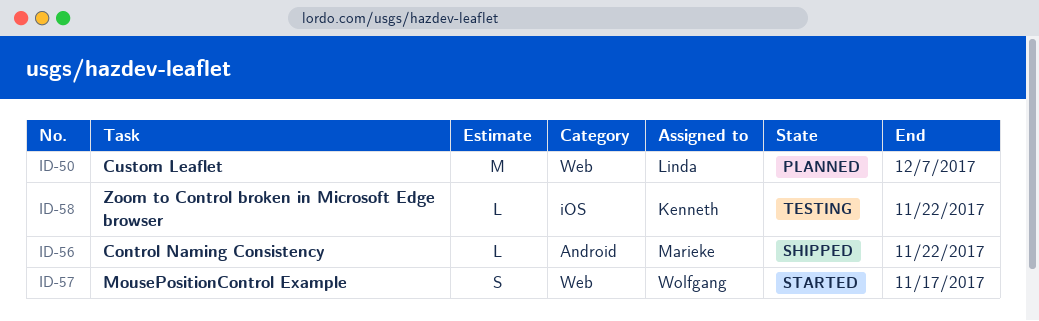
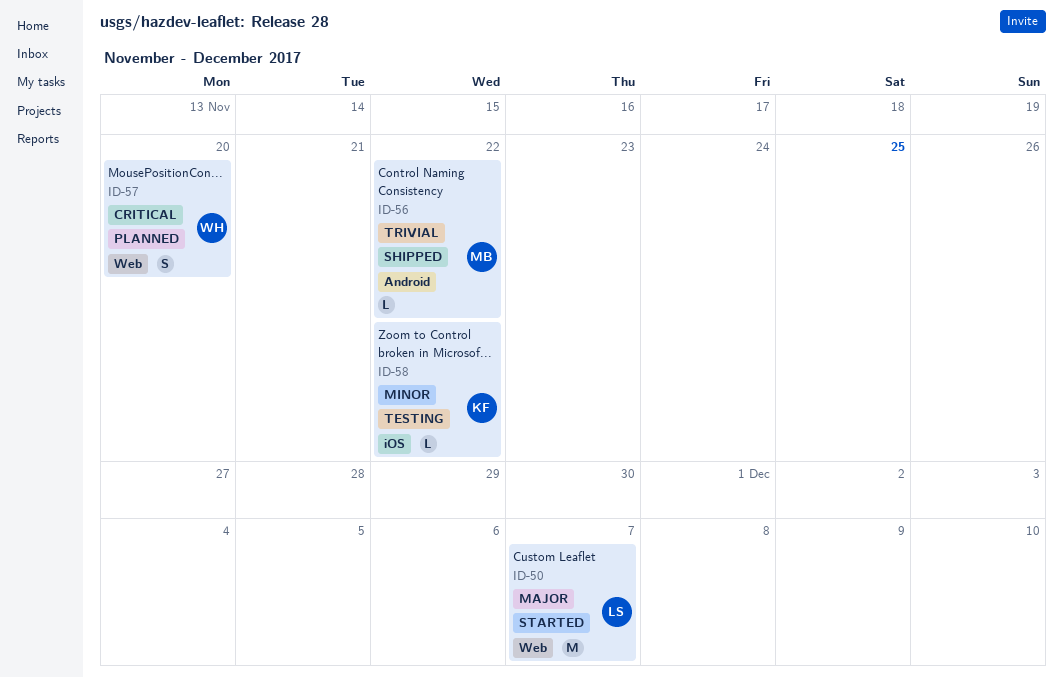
ID-50, status: Planned -> Started
ID-57, status: Started -> Planned
ID-57, due: Nov 17 -> Nov 20

